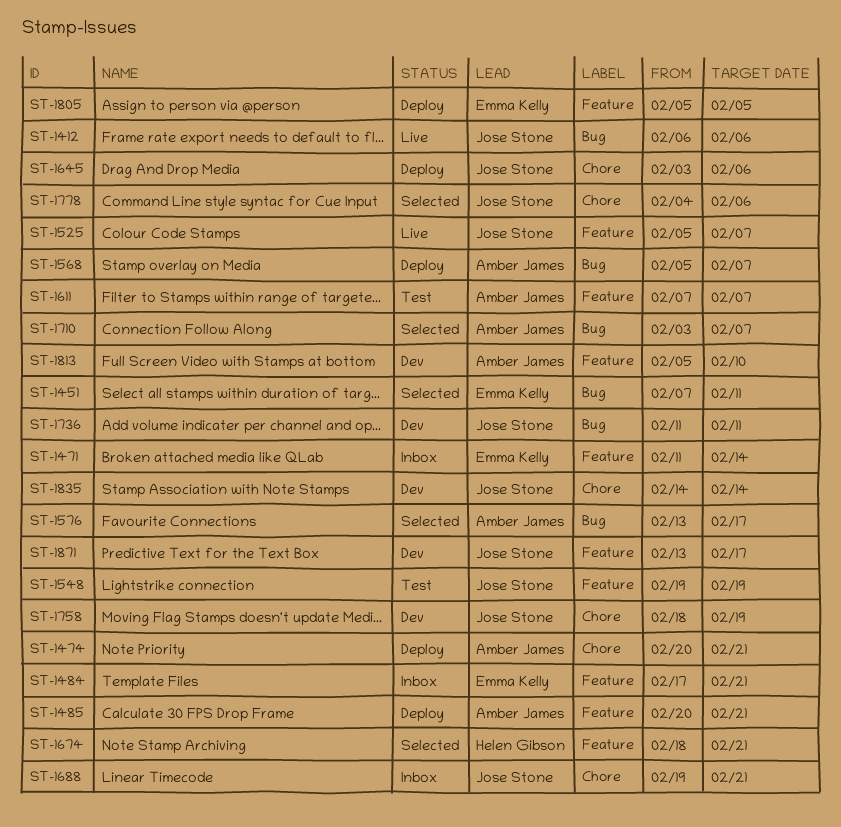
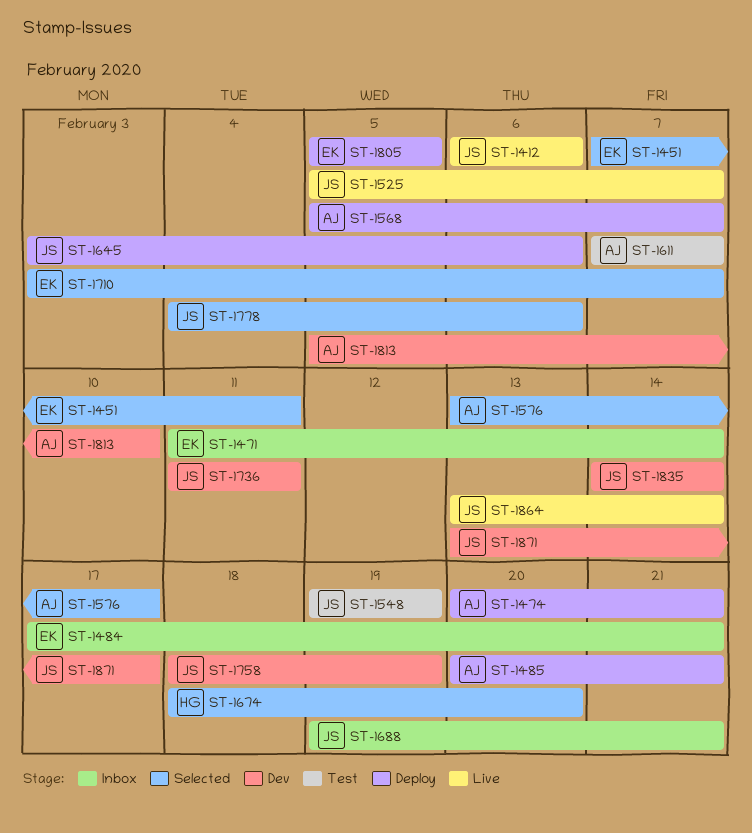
ST-1674, due: Feb 21 -> Feb 20
ST-1710, owner: Amber James -> Emma Kelly
ST-1864: none -> present

